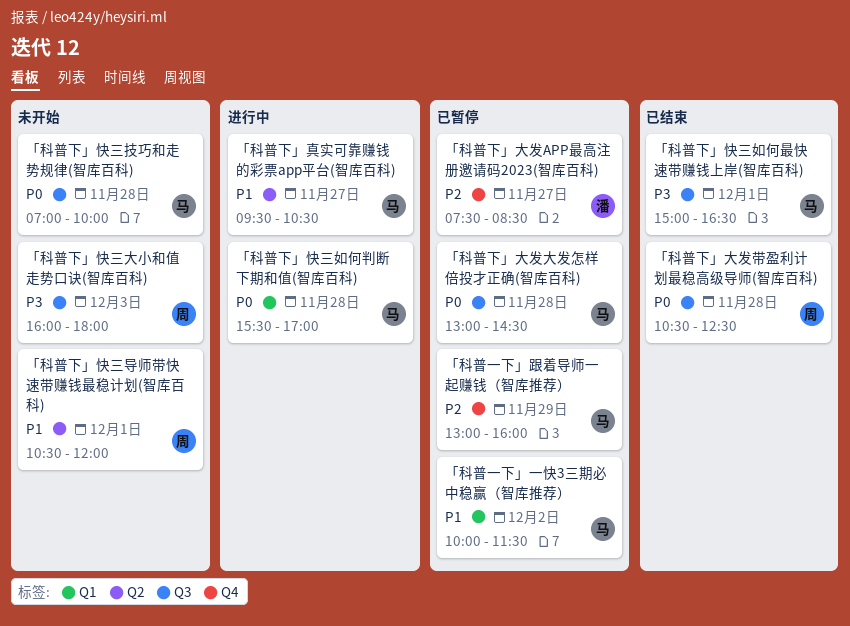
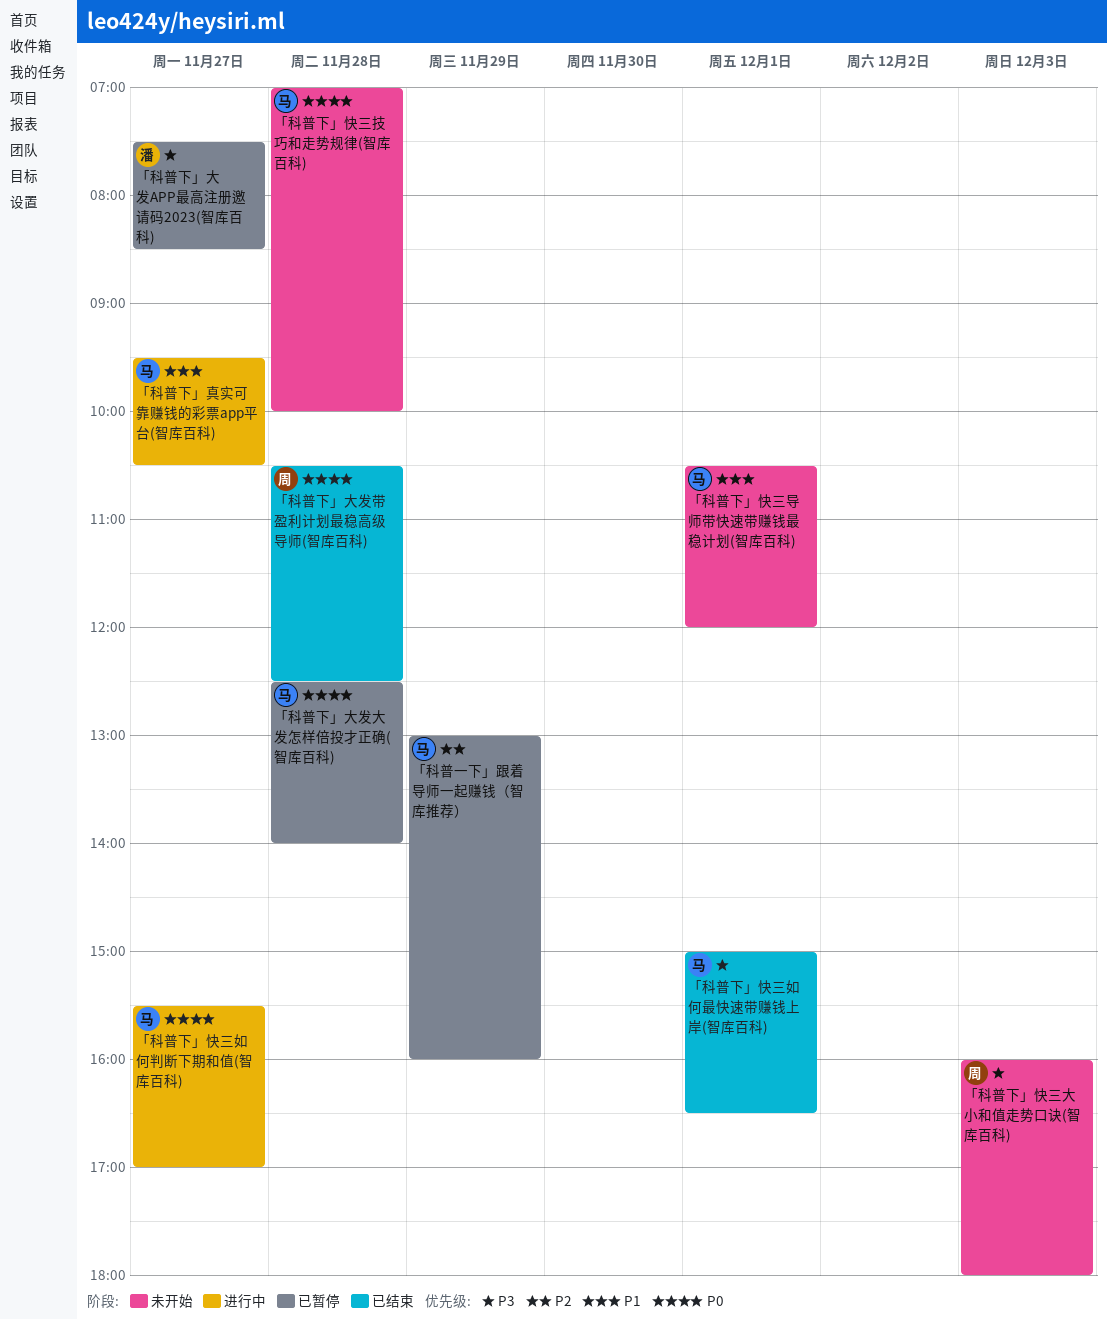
「科普一下」一快3三期必中稳赢（智库推荐）: present -> none
「科普下」大发APP最高注册邀请码2023(智库百科), priority: P2 -> P3
「科普下」大发大发怎样倍投才正确(智库百科), begins: 13:00 -> 12:30
「科普下」大发大发怎样倍投才正确(智库百科), ends: 14:30 -> 14:00
「科普下」快三如何判断下期和值(智库百科), day: Nov 28 -> Nov 27
「科普下」快三导师带快速带赚钱最稳计划(智库百科), owner: 周 -> 马

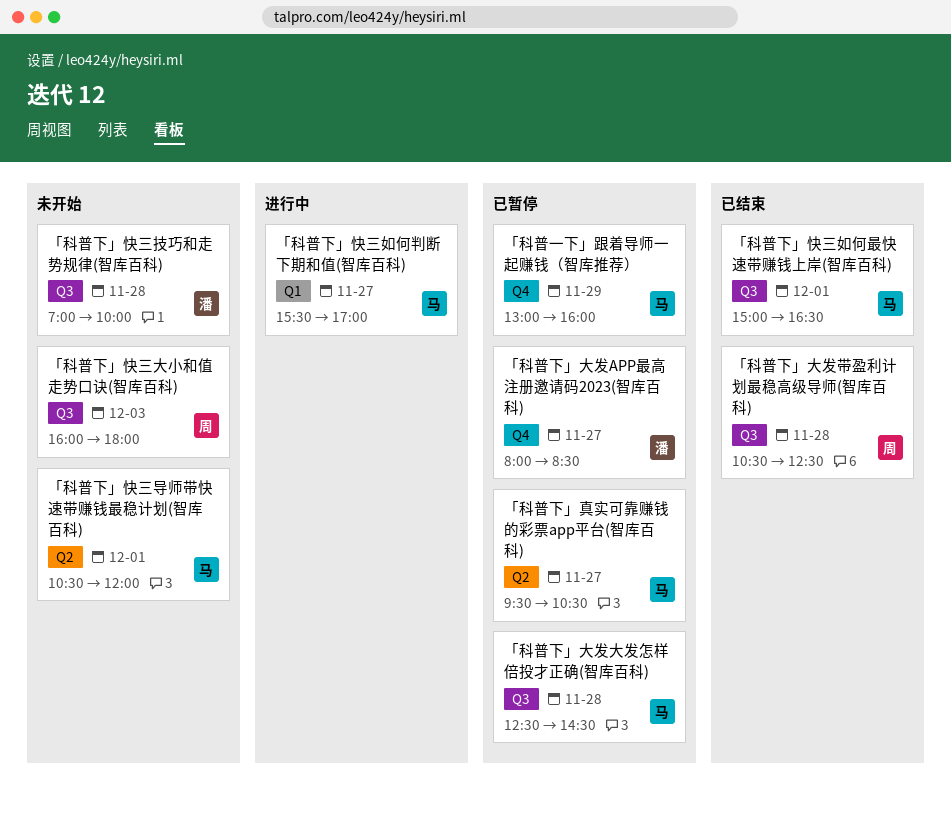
「科普下」大发APP最高注册邀请码2023(智库百科), begins: 07:30 -> 08:00
「科普下」大发大发怎样倍投才正确(智库百科), ends: 14:00 -> 14:30
「科普下」快三技巧和走势规律(智库百科), owner: 马 -> 潘
「科普下」真实可靠赚钱的彩票app平台(智库百科), status: 进行中 -> 已暂停

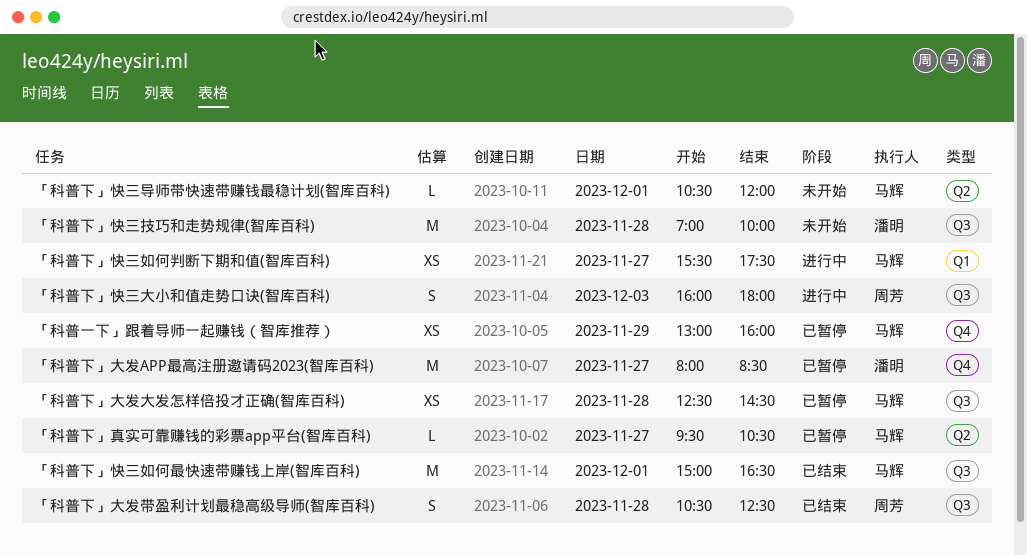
「科普下」快三大小和值走势口诀(智库百科), status: 未开始 -> 进行中
「科普下」快三如何判断下期和值(智库百科), ends: 17:00 -> 17:30

